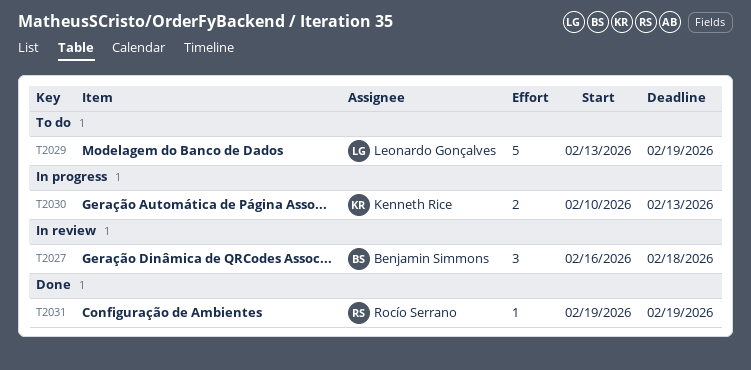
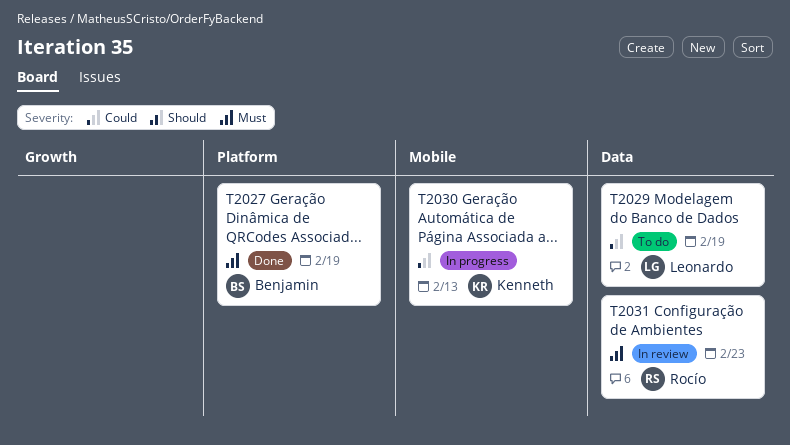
T2027, status: In review -> Done
T2027, due: Feb 18 -> Feb 19
T2031, status: Done -> In review
T2031, due: Feb 19 -> Feb 23

